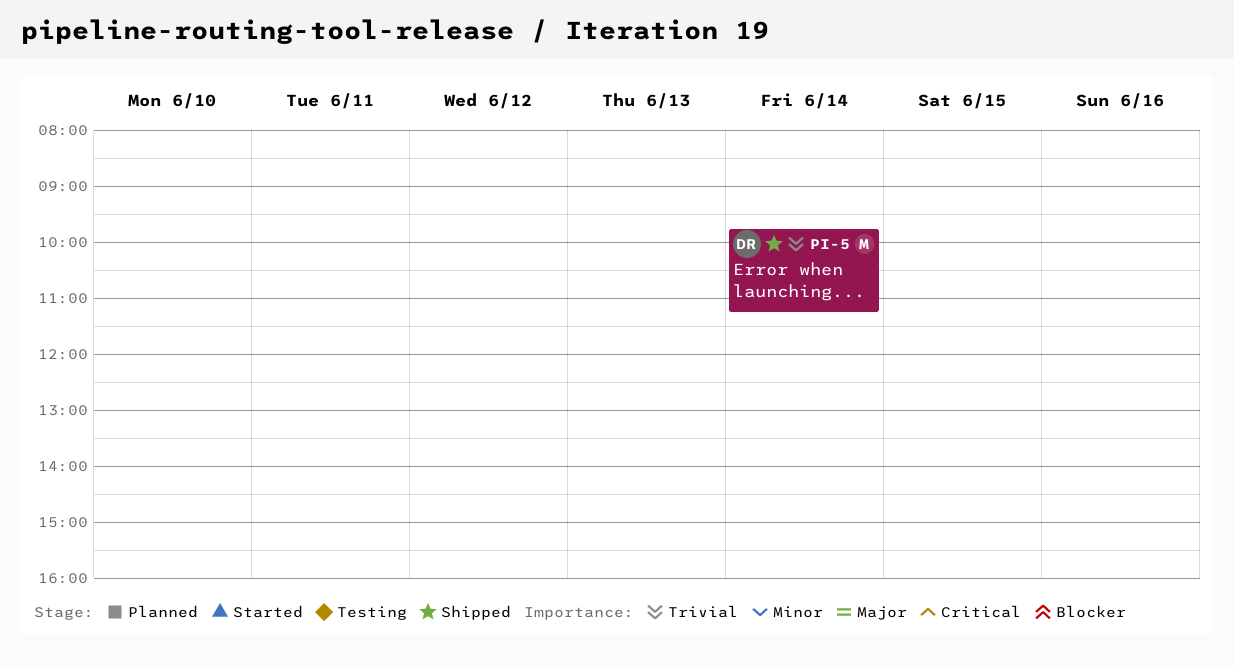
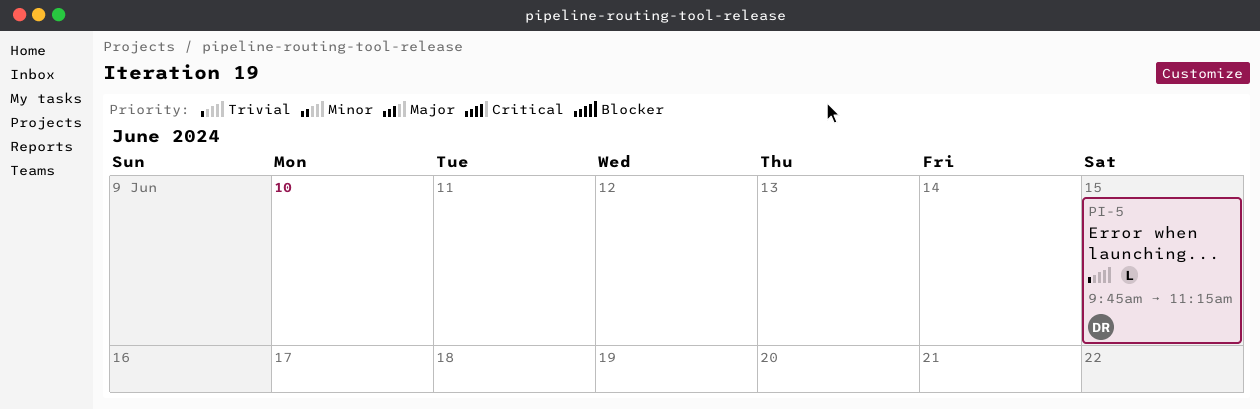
PI-5, estimate: M -> L
PI-5, day: Jun 14 -> Jun 15

